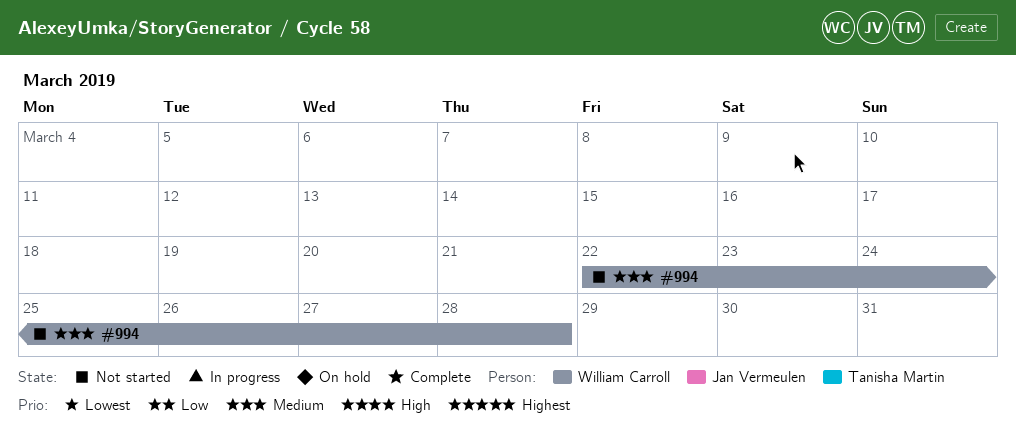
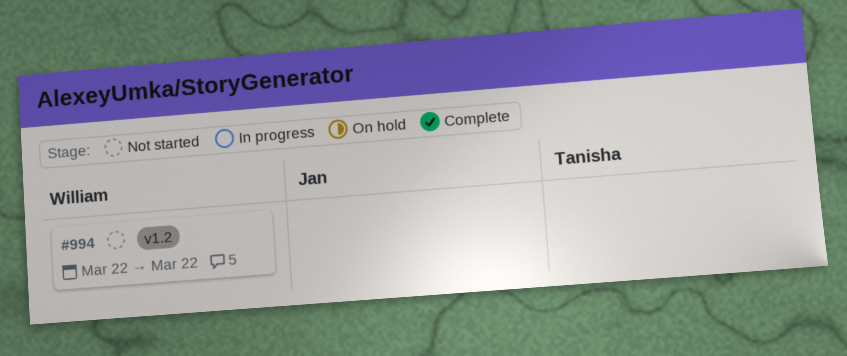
#994, due: Mar 28 -> Mar 22

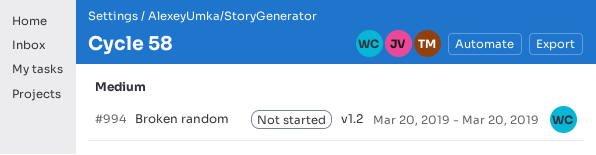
#994, start: Mar 22 -> Mar 20
#994, due: Mar 22 -> Mar 20

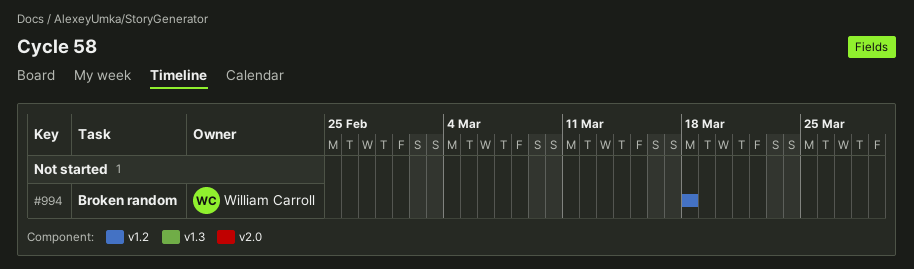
#994, start: Mar 20 -> Mar 18
#994, due: Mar 20 -> Mar 18

